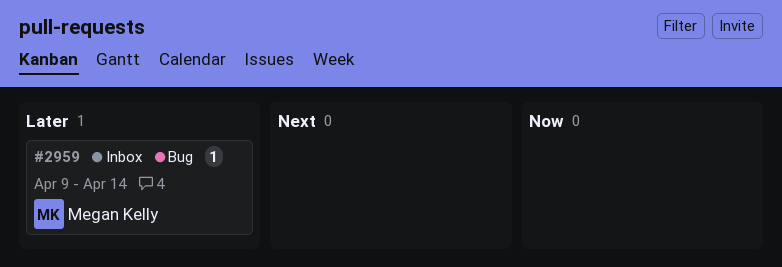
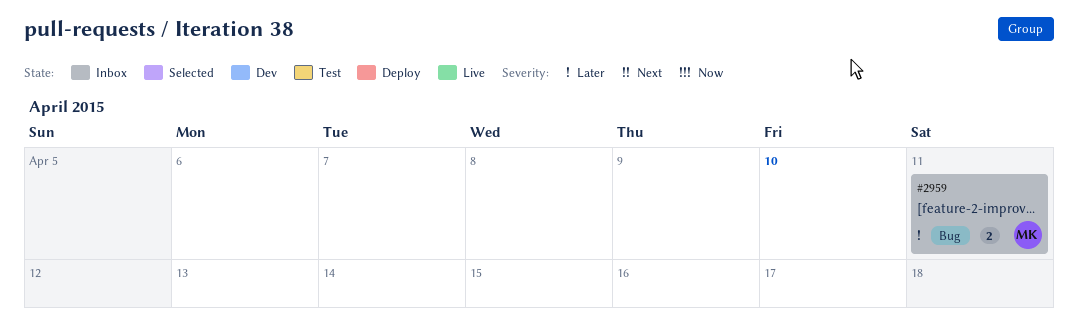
#2959, estimate: 1 -> 2
#2959, due: Apr 14 -> Apr 11

